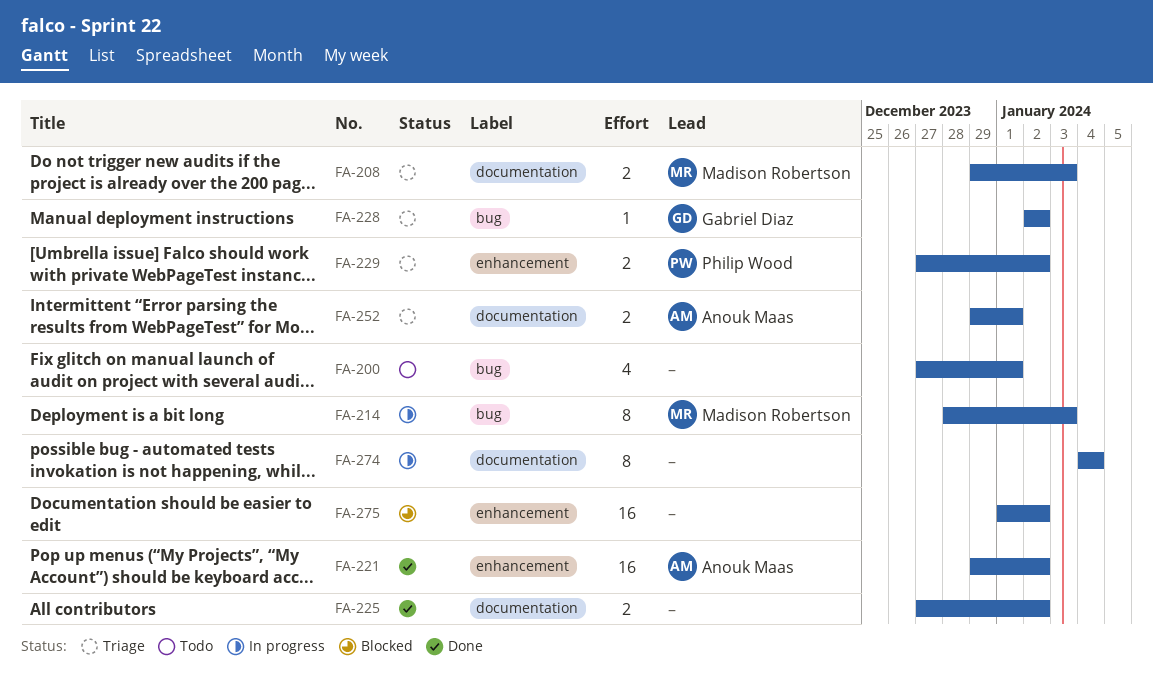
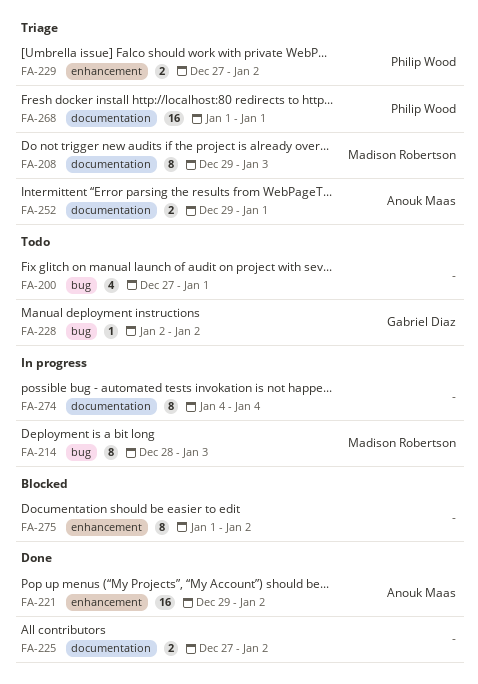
FA-208, estimate: 2 -> 8
FA-228, status: Triage -> Todo
FA-268: none -> present
FA-275, estimate: 16 -> 8

